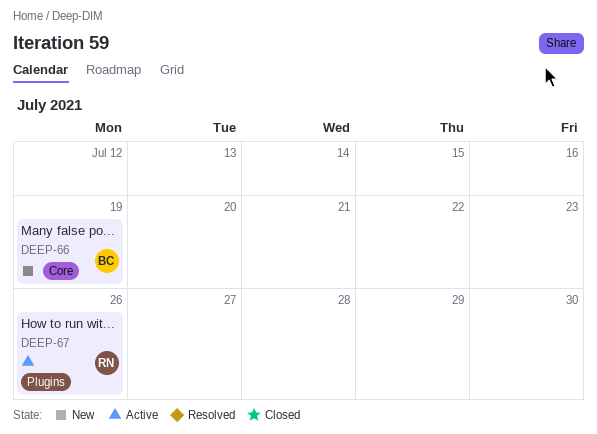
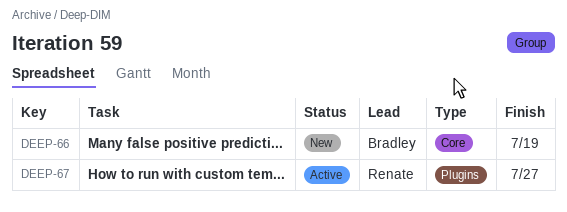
DEEP-67, due: Jul 26 -> Jul 27

